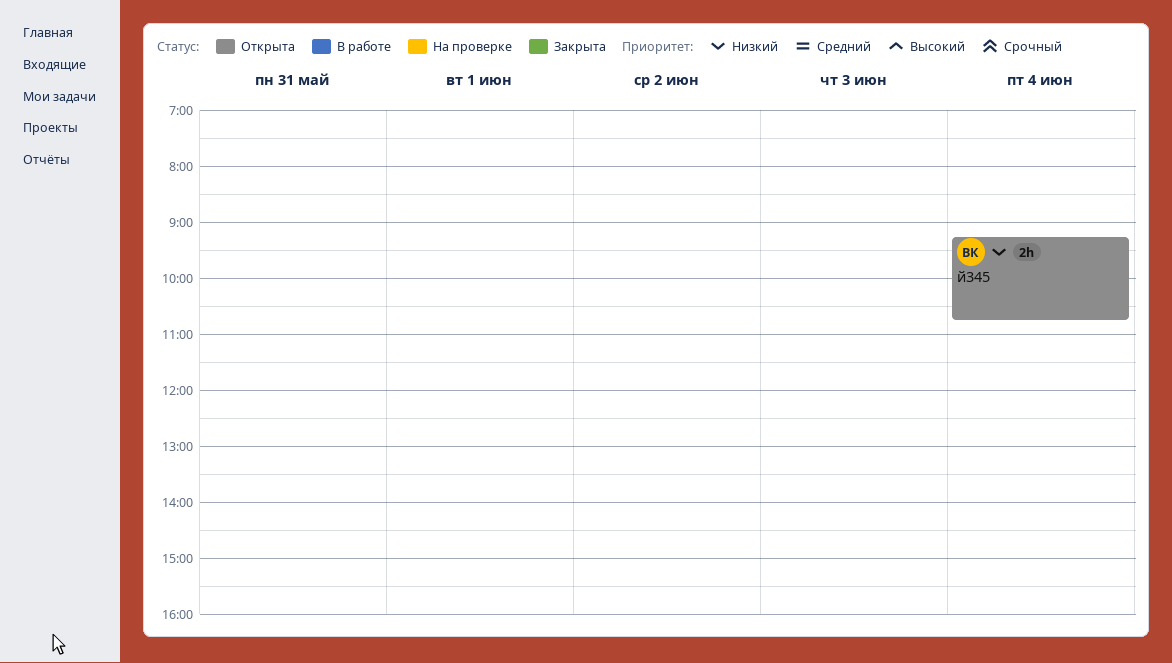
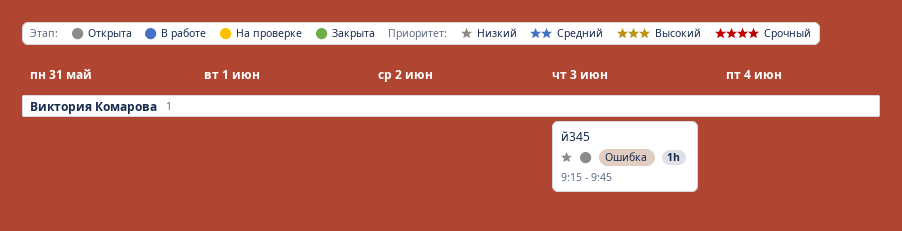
й345, estimate: 2h -> 1h
й345, day: Jun 4 -> Jun 3
й345, ends: 10:45 -> 09:45

